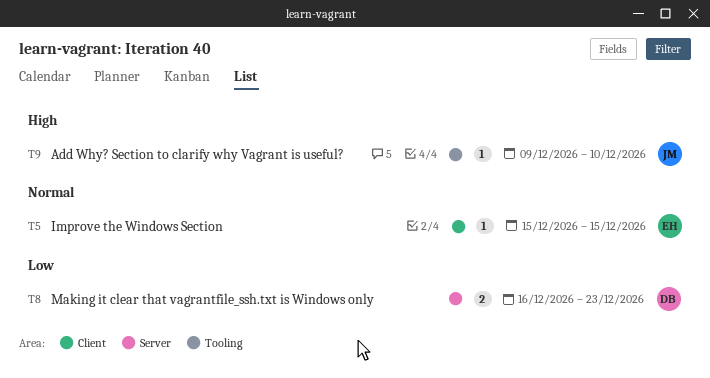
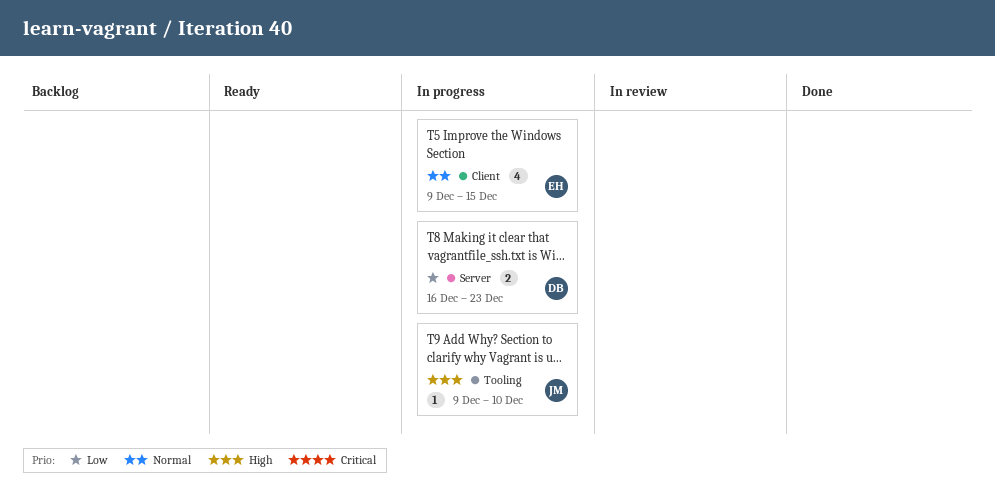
T5, estimate: 1 -> 4
T5, start: Dec 15 -> Dec 9

